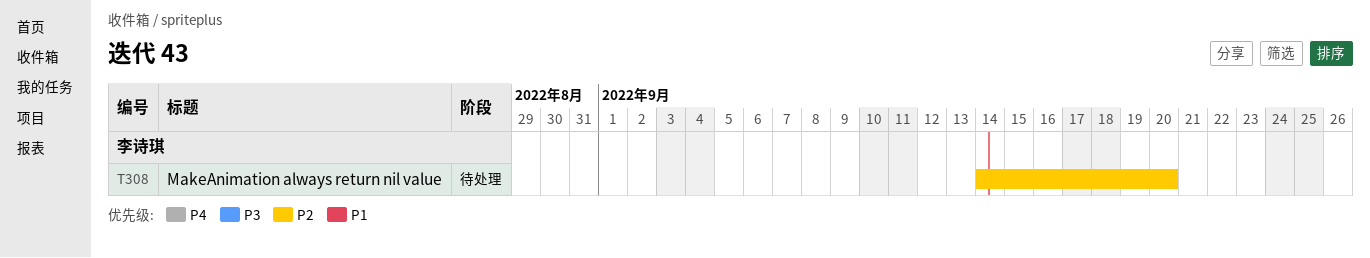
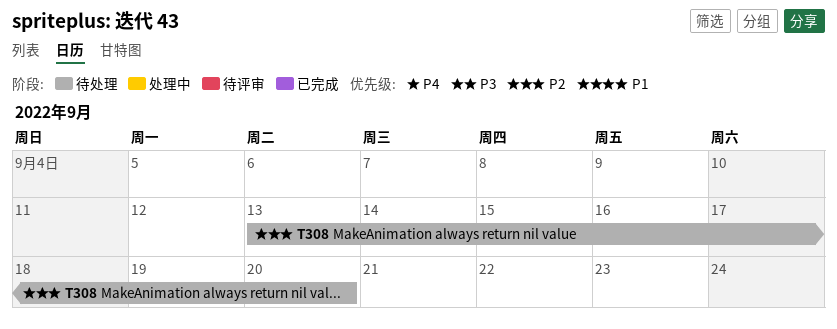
T308, start: Sep 14 -> Sep 13

